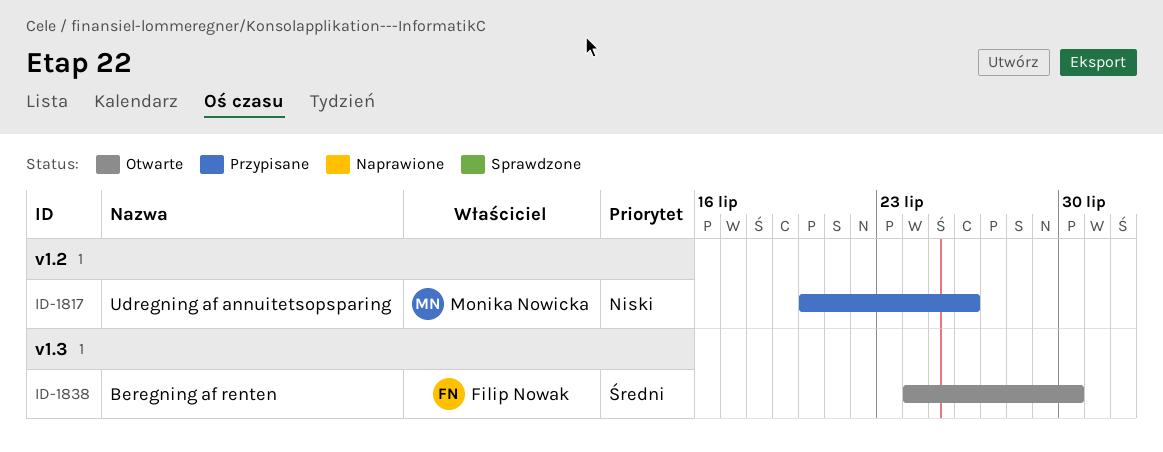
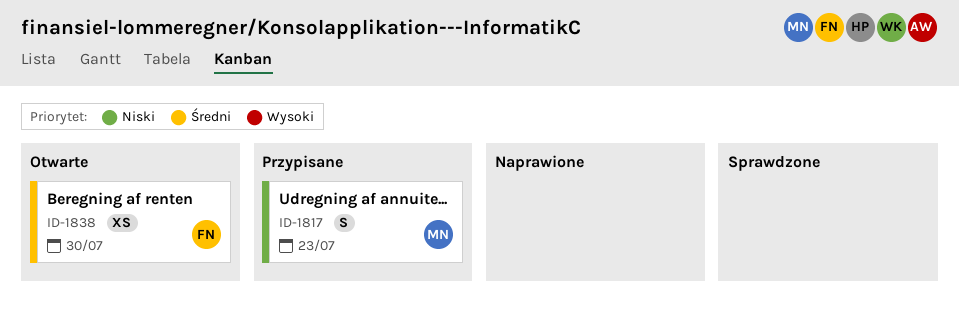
ID-1817, due: Jul 26 -> Jul 23

